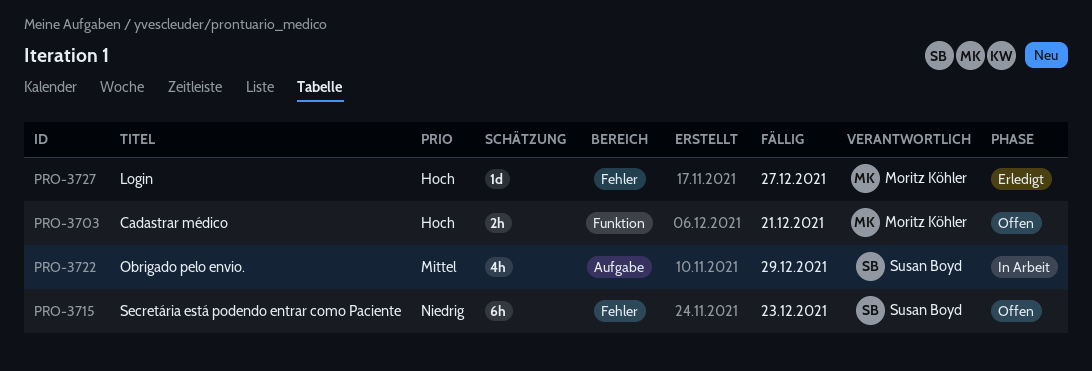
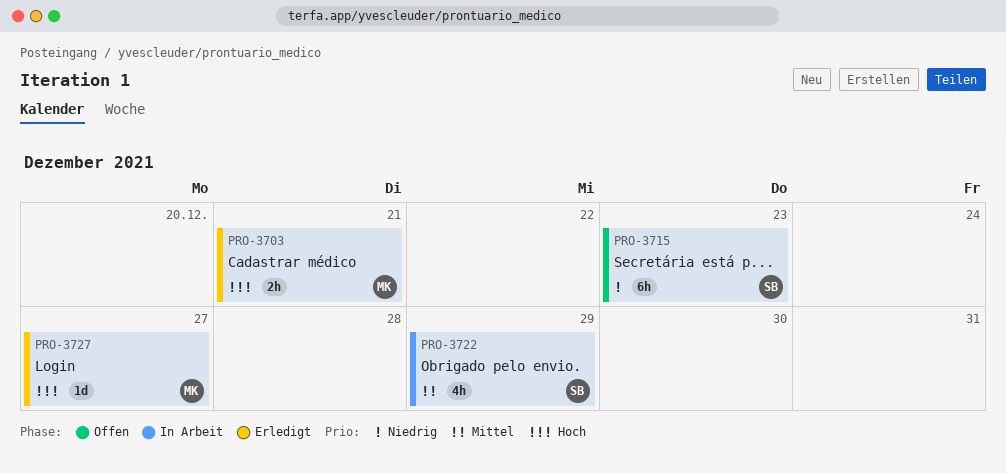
PRO-3703, status: Offen -> Erledigt

